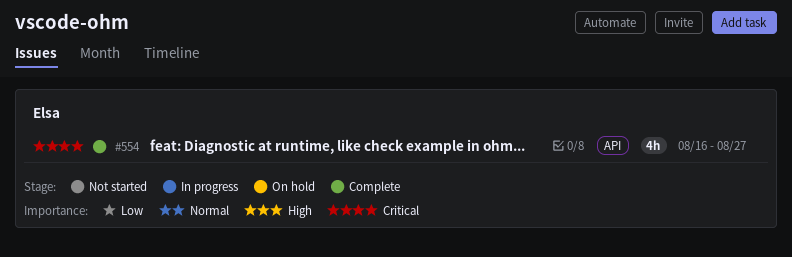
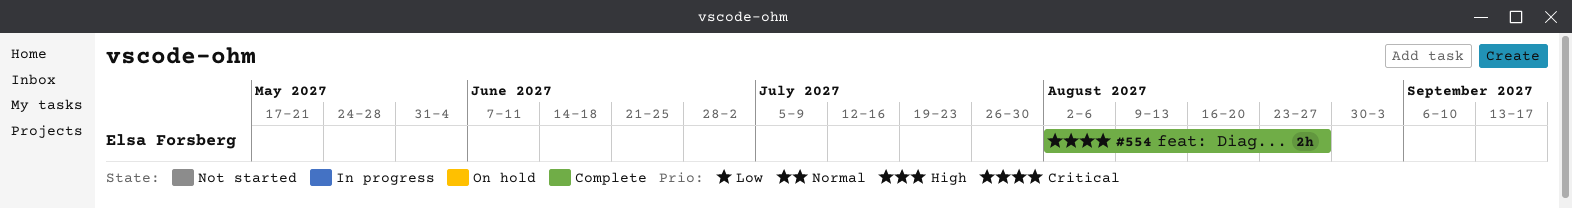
#554, estimate: 4h -> 2h
#554, start: Aug 16 -> Aug 2

